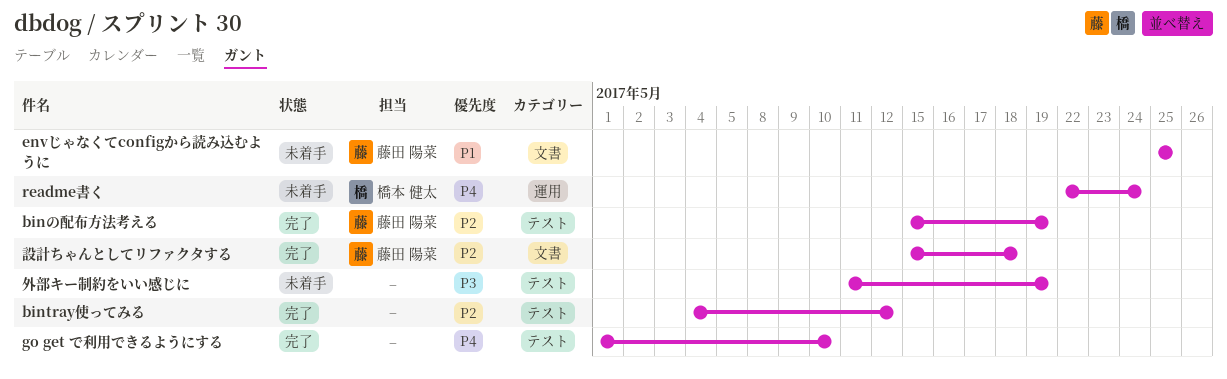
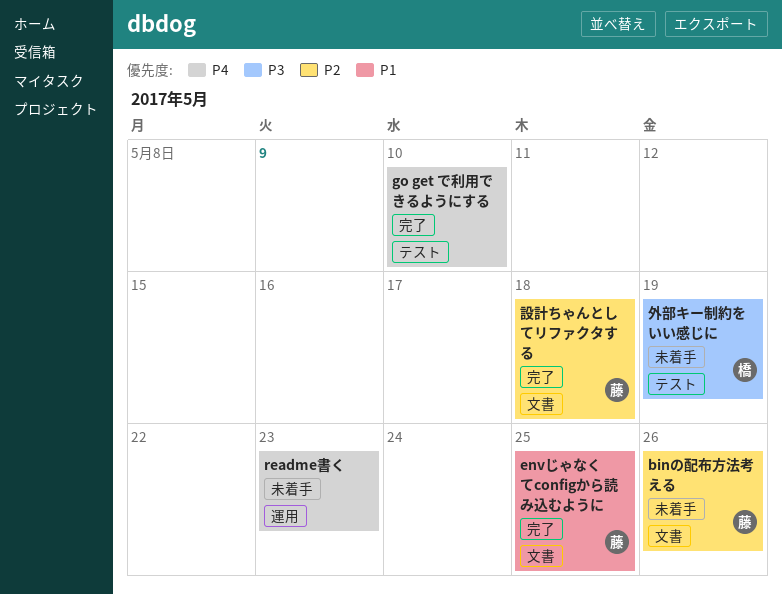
bintray使ってみる: present -> none
binの配布方法考える, status: 完了 -> 未着手
binの配布方法考える, label: テスト -> 文書
binの配布方法考える, due: May 19 -> May 26
envじゃなくてconfigから読み込むように, status: 未着手 -> 完了
readme書く, owner: 橋本 健太 -> none
readme書く, due: May 24 -> May 23
外部キー制約をいい感じに, owner: none -> 橋本 健太

